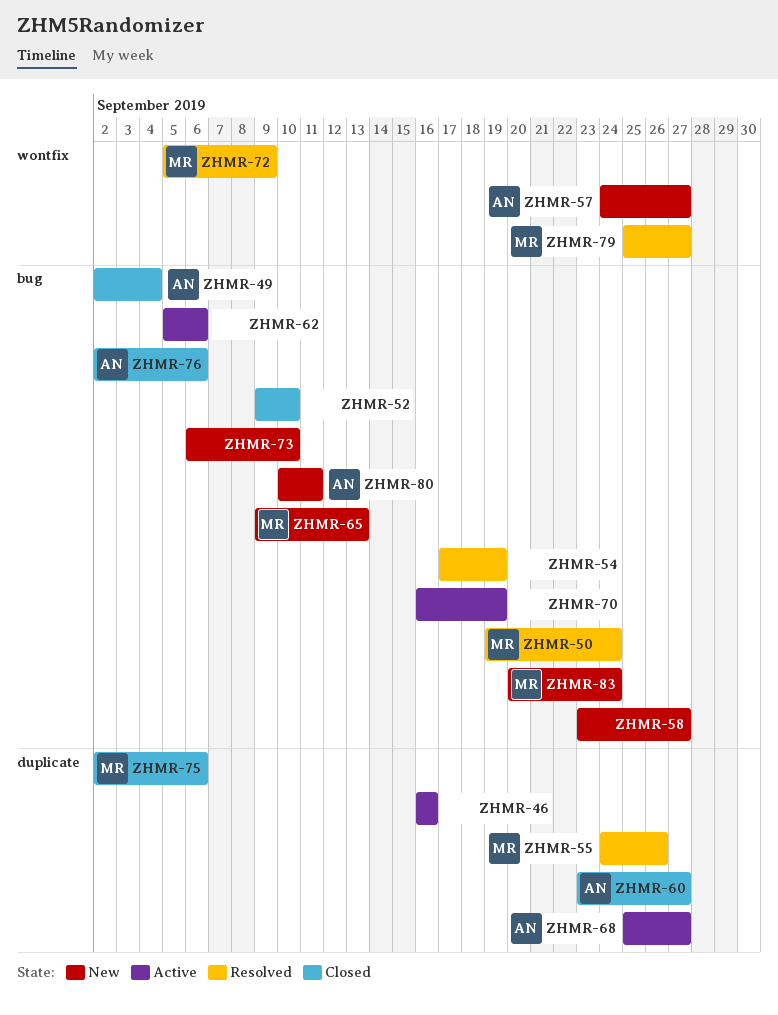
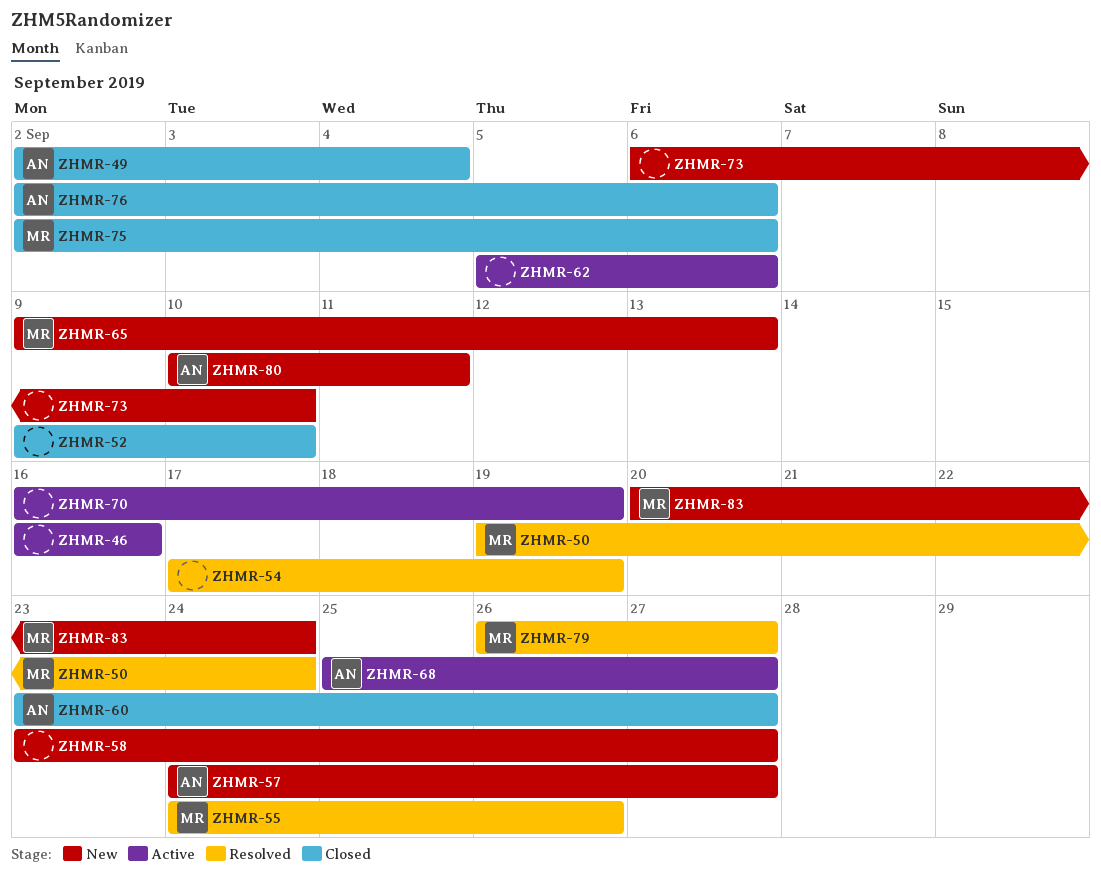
ZHMR-72: present -> none
ZHMR-79, start: Sep 25 -> Sep 26

